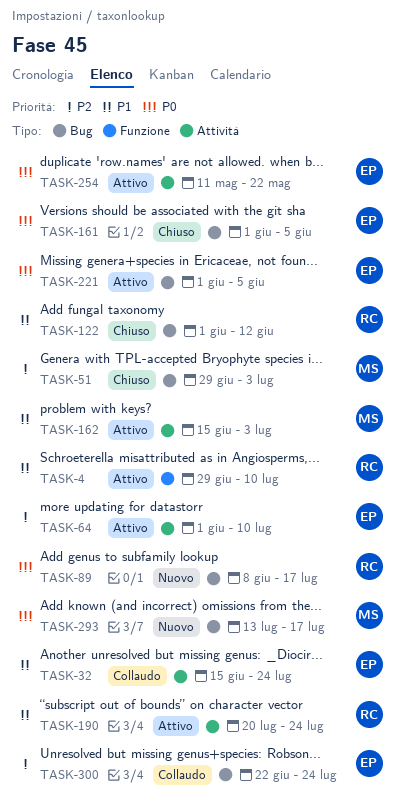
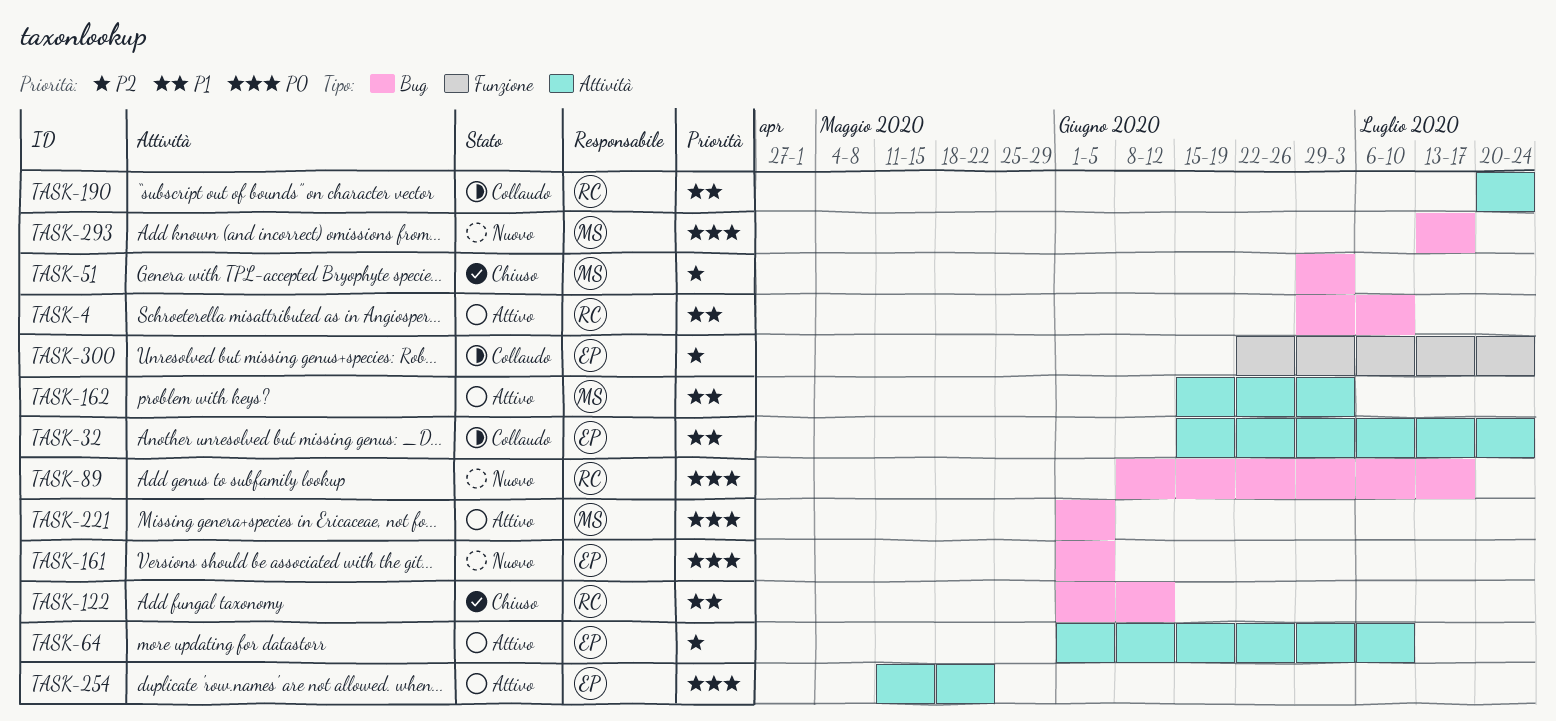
TASK-4, label: Funzione -> Bug
TASK-161, status: Chiuso -> Nuovo
TASK-190, status: Attivo -> Collaudo
TASK-221, owner: EP -> MS
TASK-300, label: Bug -> Funzione

